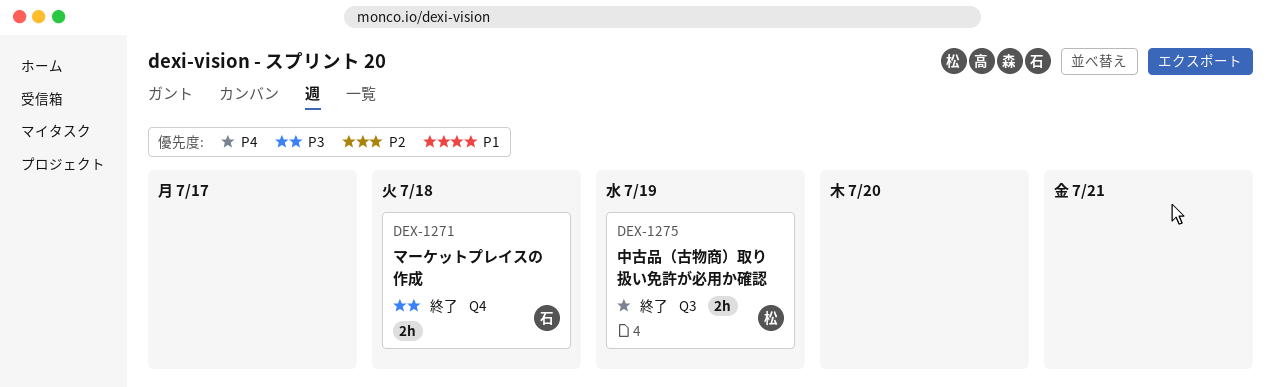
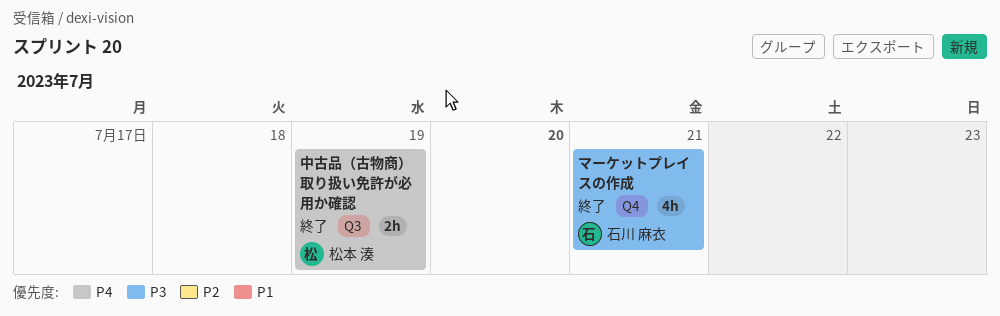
マーケットプレイスの作成, estimate: 2h -> 4h
マーケットプレイスの作成, due: Jul 18 -> Jul 21

